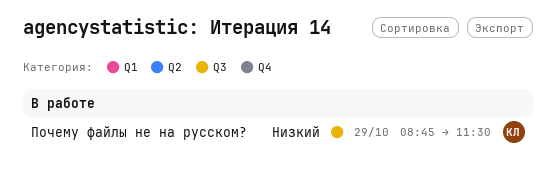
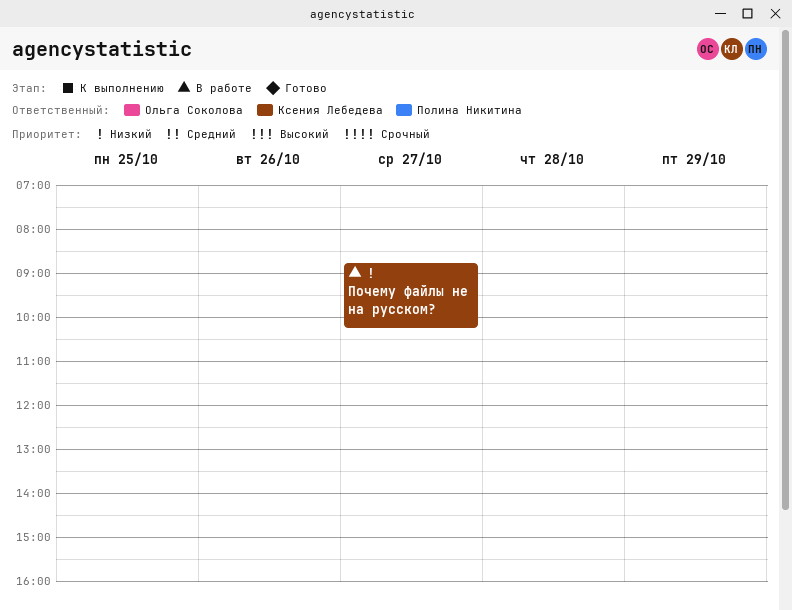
Почему файлы не на русском?, day: Oct 29 -> Oct 27
Почему файлы не на русском?, ends: 11:30 -> 10:15

